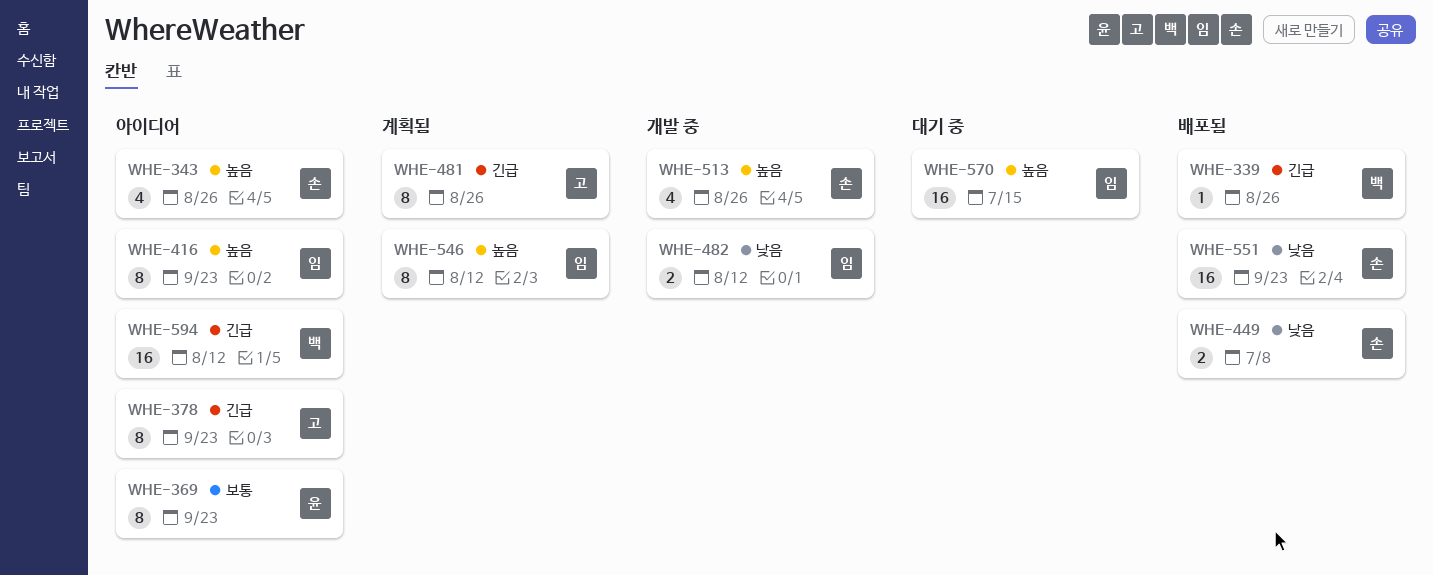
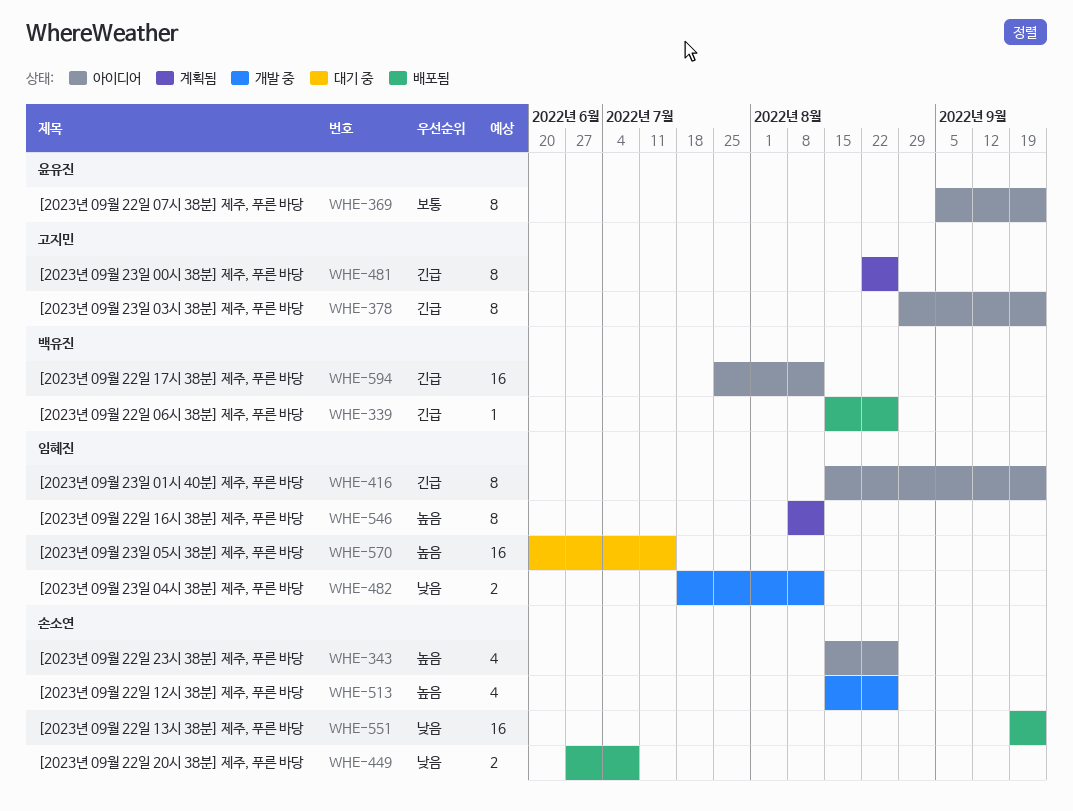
WHE-416, priority: 높음 -> 긴급

